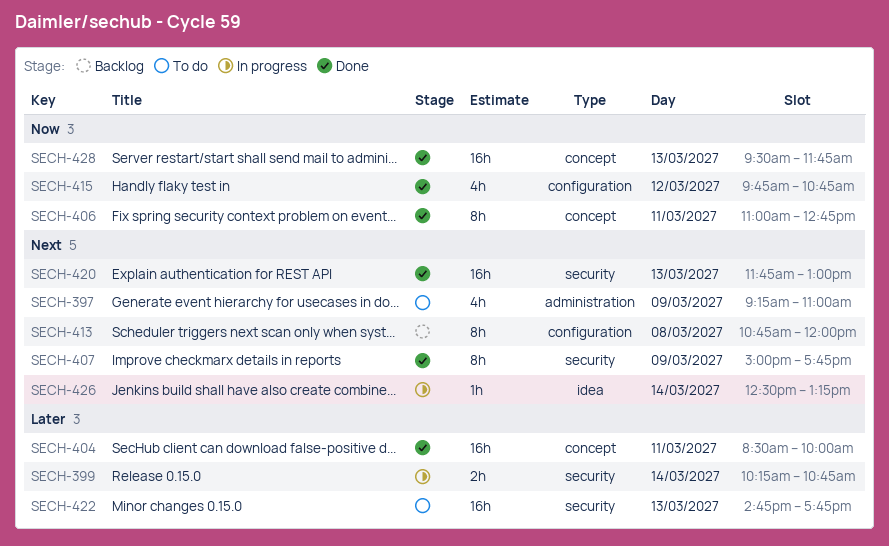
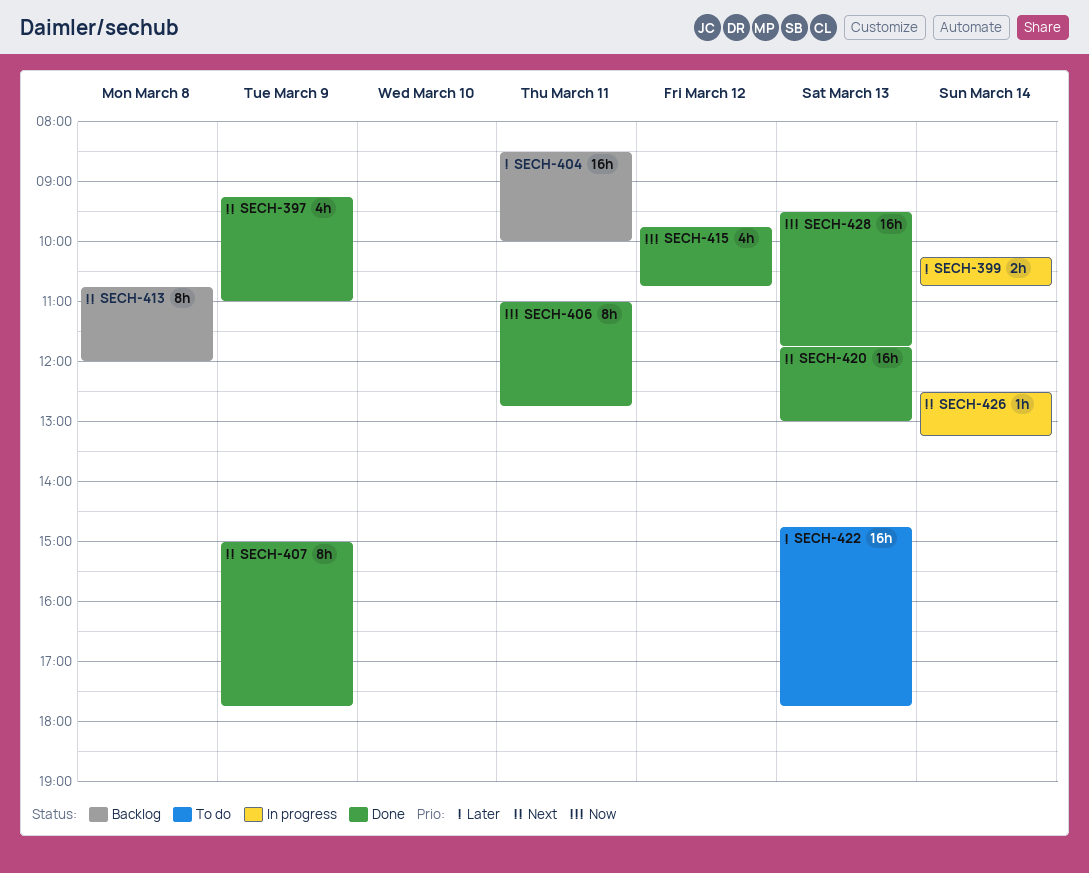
SECH-397, status: To do -> Done
SECH-404, status: Done -> Backlog

